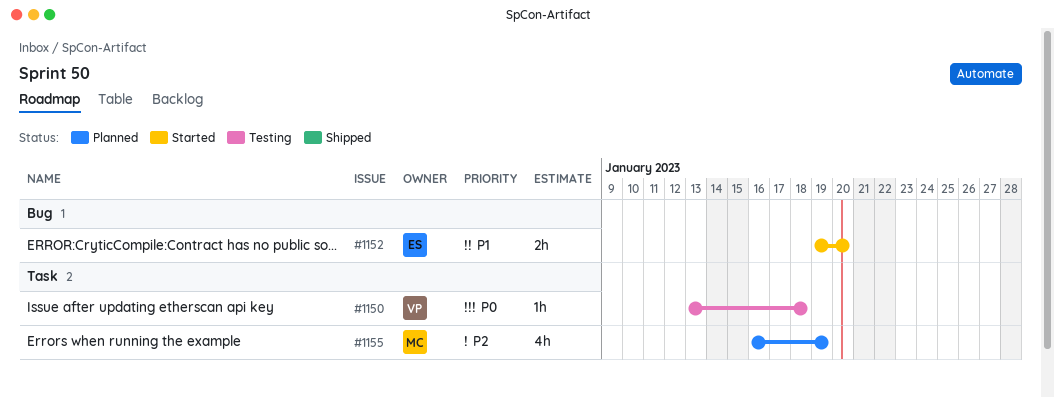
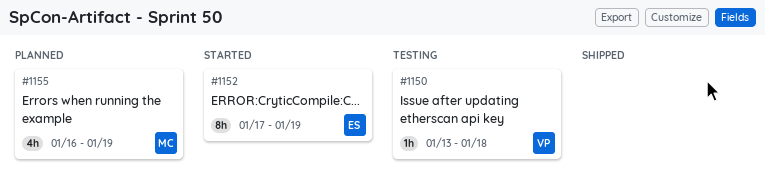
#1152, estimate: 2h -> 8h
#1152, start: Jan 19 -> Jan 17
#1152, due: Jan 20 -> Jan 19

